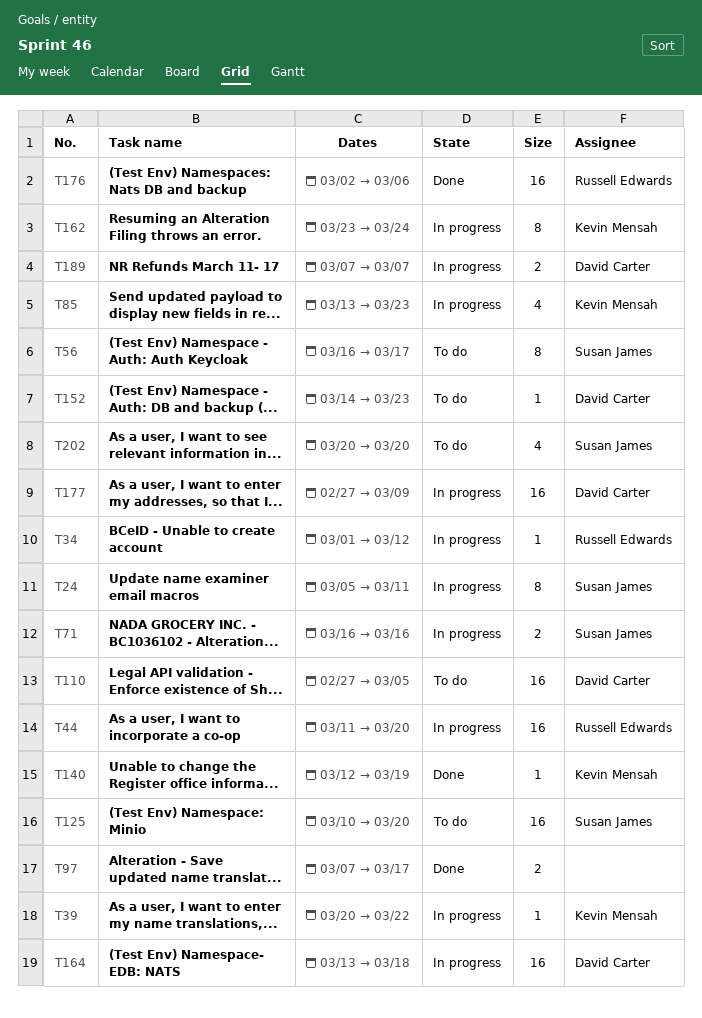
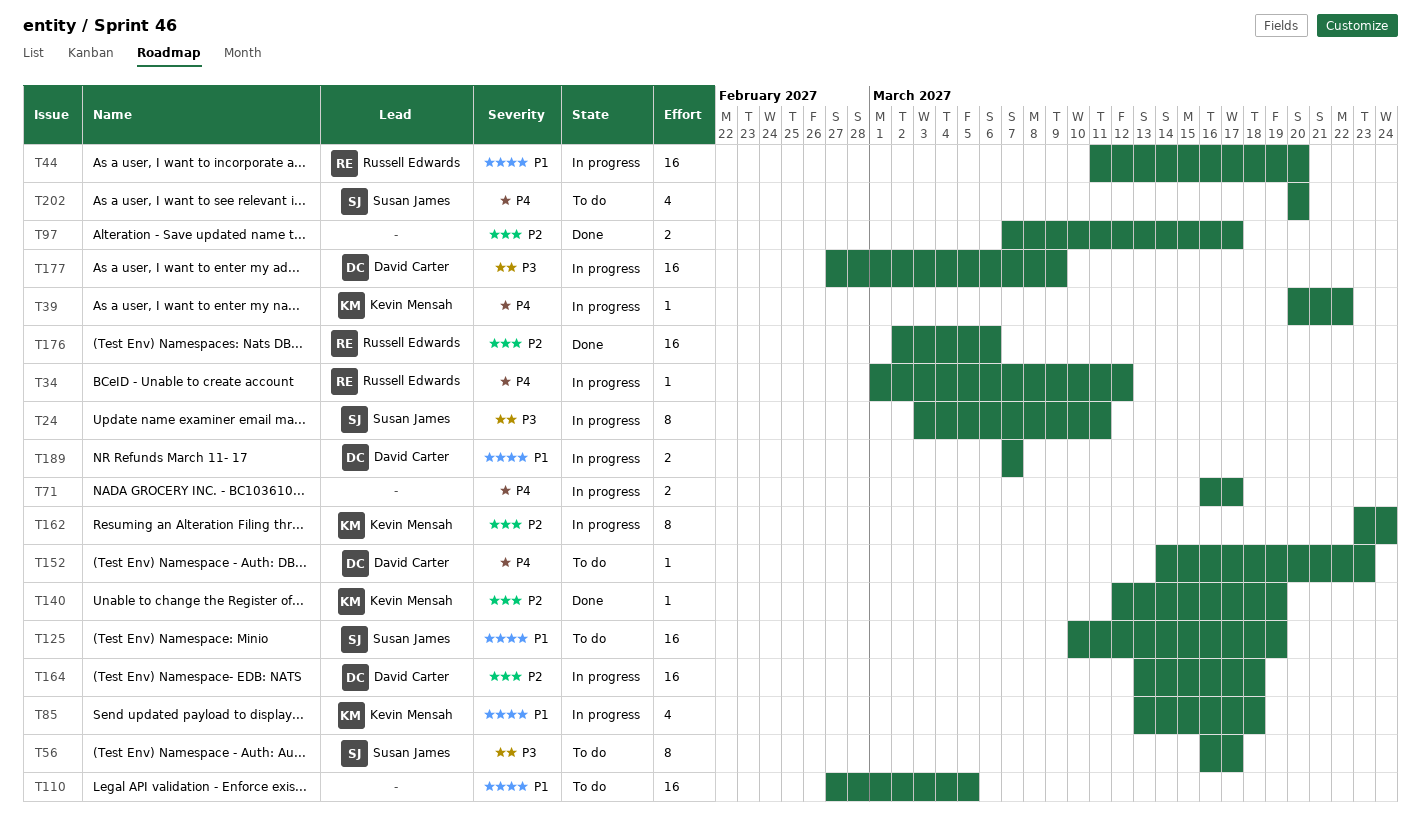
T24, start: Mar 5 -> Mar 3
T71, owner: Susan James -> none
T71, due: Mar 16 -> Mar 17
T85, due: Mar 23 -> Mar 18
T110, owner: David Carter -> none
T125, due: Mar 20 -> Mar 19

